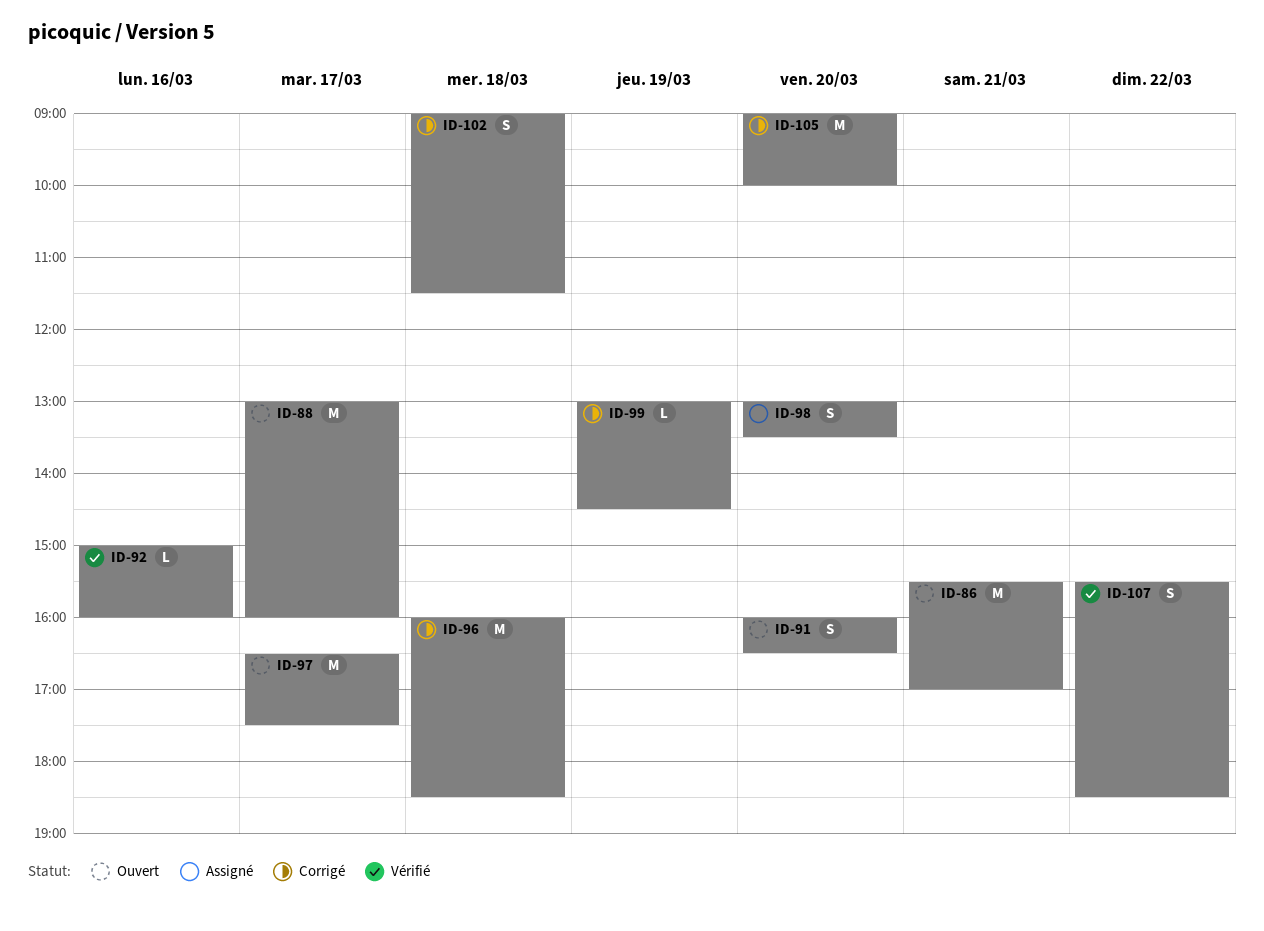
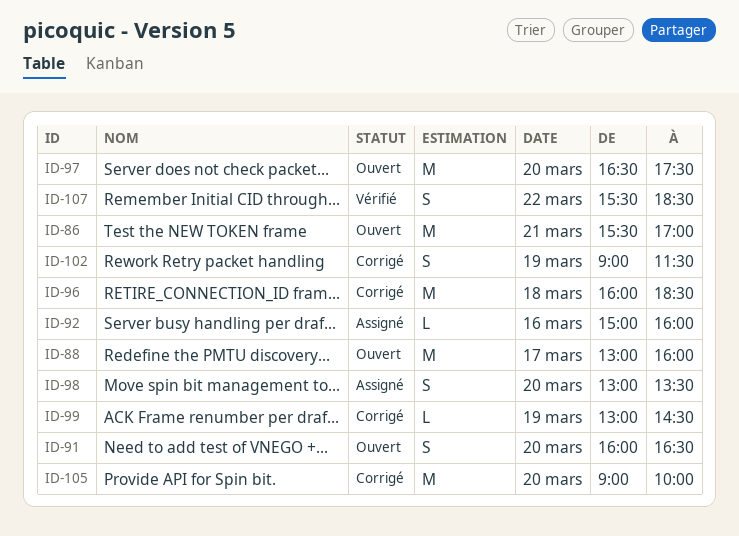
ID-92, status: Vérifié -> Assigné
ID-97, day: Mar 17 -> Mar 20
ID-102, day: Mar 18 -> Mar 19

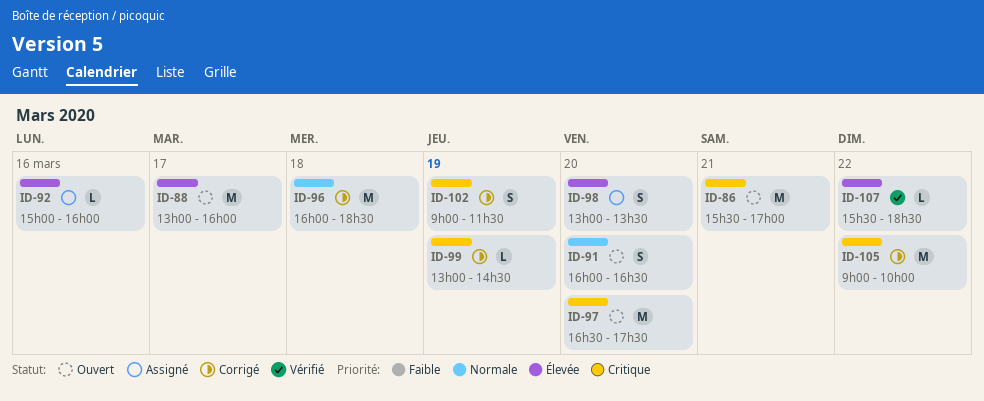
ID-105, day: Mar 20 -> Mar 22
ID-107, estimate: S -> L

